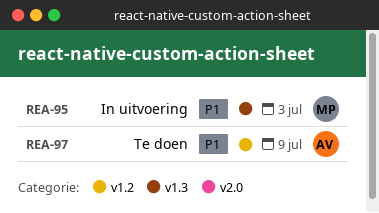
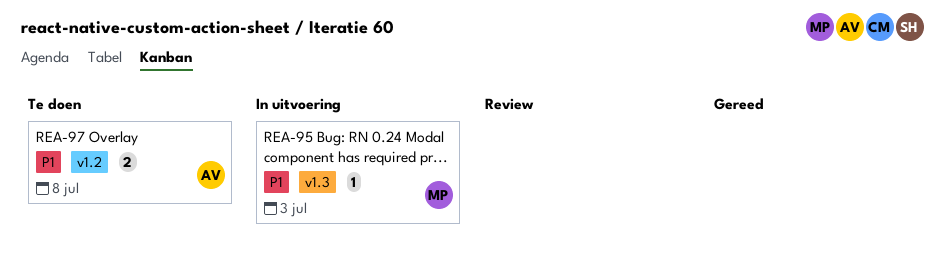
REA-97, due: Jul 9 -> Jul 8

